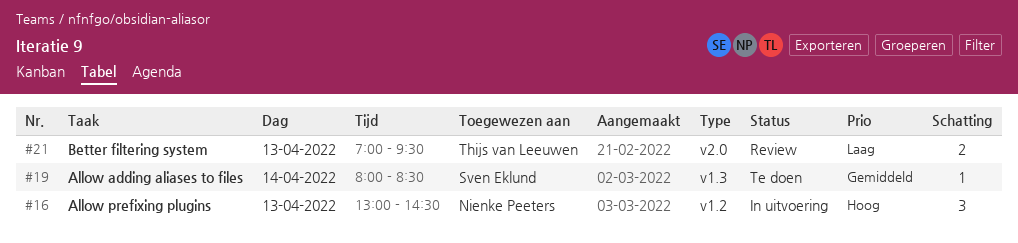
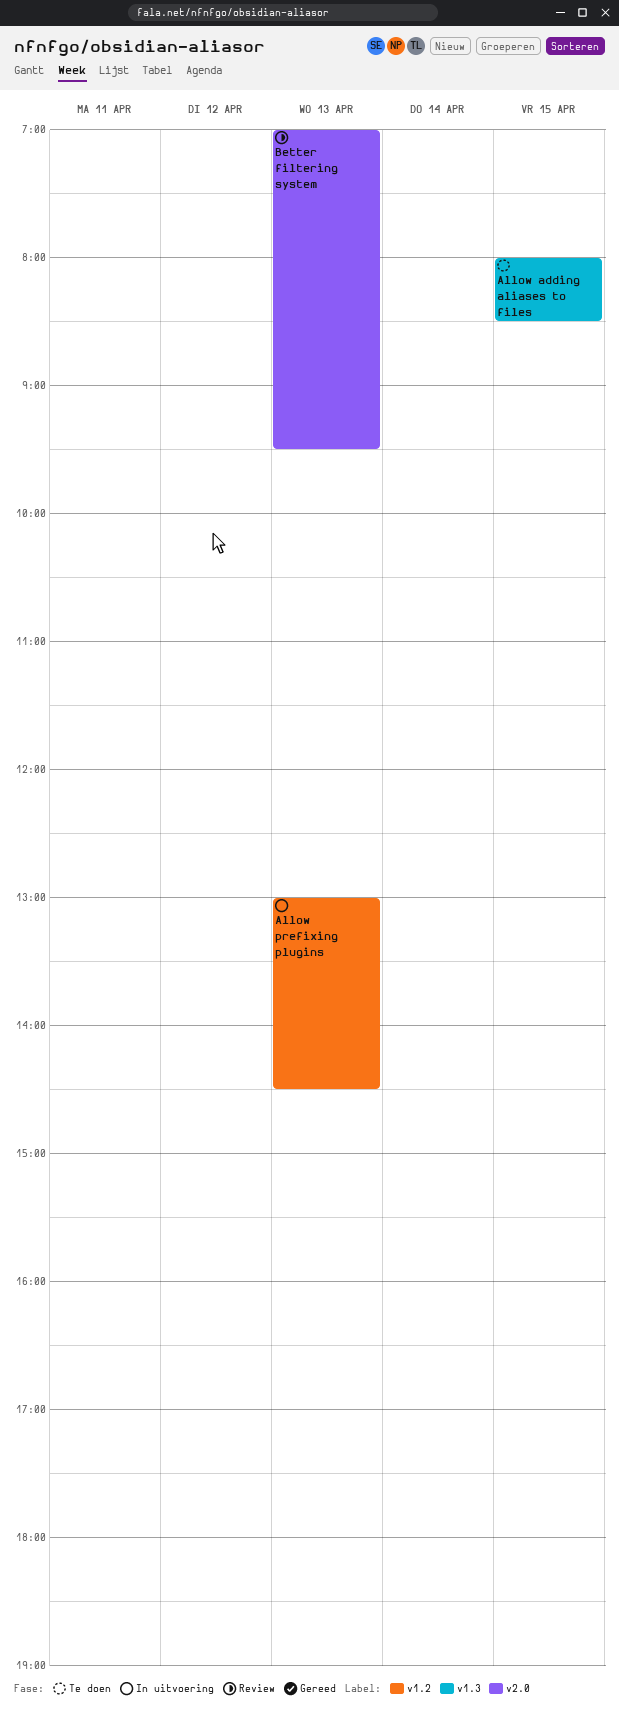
Allow adding aliases to files, day: Apr 14 -> Apr 15

